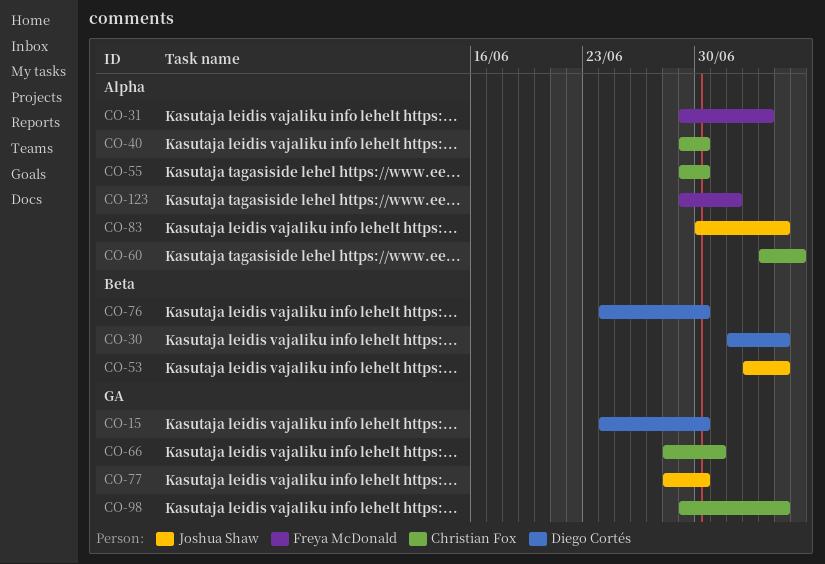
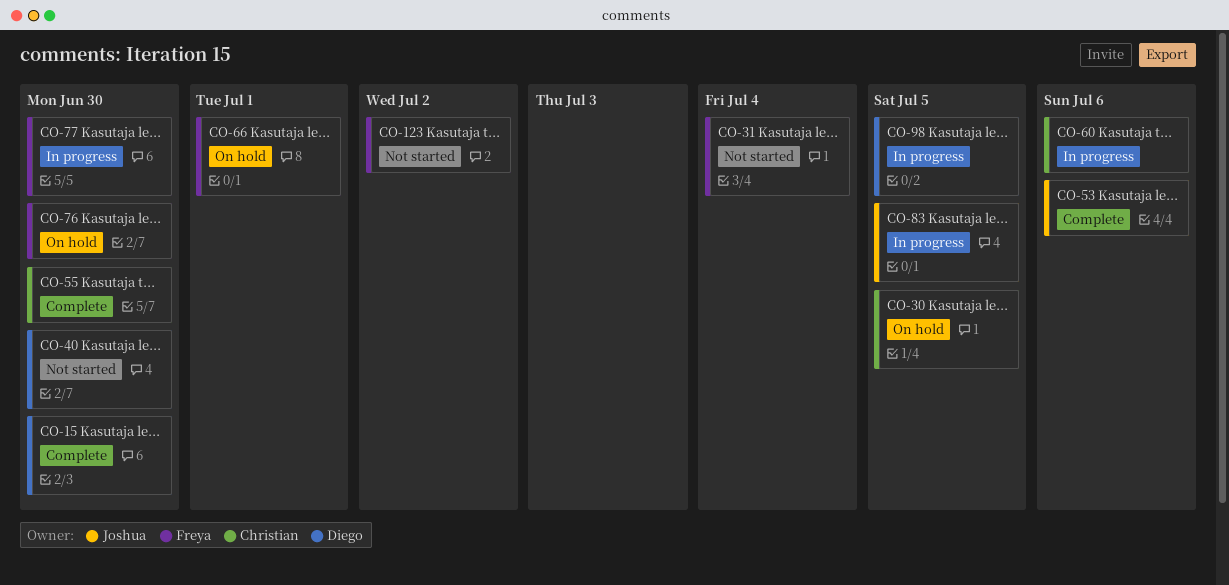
CO-30, owner: Diego Cortés -> Christian Fox
CO-40, owner: Christian Fox -> Diego Cortés
CO-53, due: Jul 5 -> Jul 6
CO-66, owner: Christian Fox -> Freya McDonald
CO-76, owner: Diego Cortés -> Freya McDonald
CO-77, owner: Joshua Shaw -> Freya McDonald
CO-98, owner: Christian Fox -> Diego Cortés

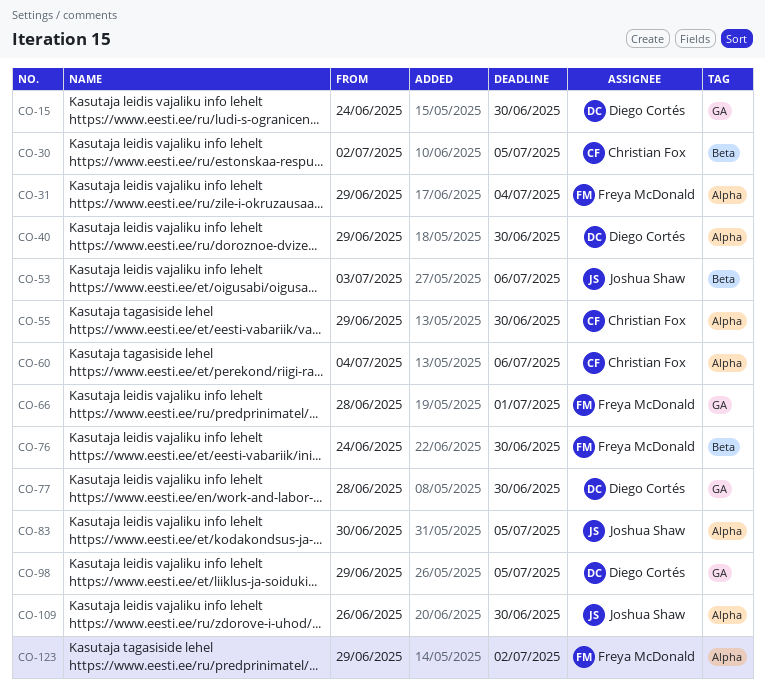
CO-77, owner: Freya McDonald -> Diego Cortés
CO-109: none -> present

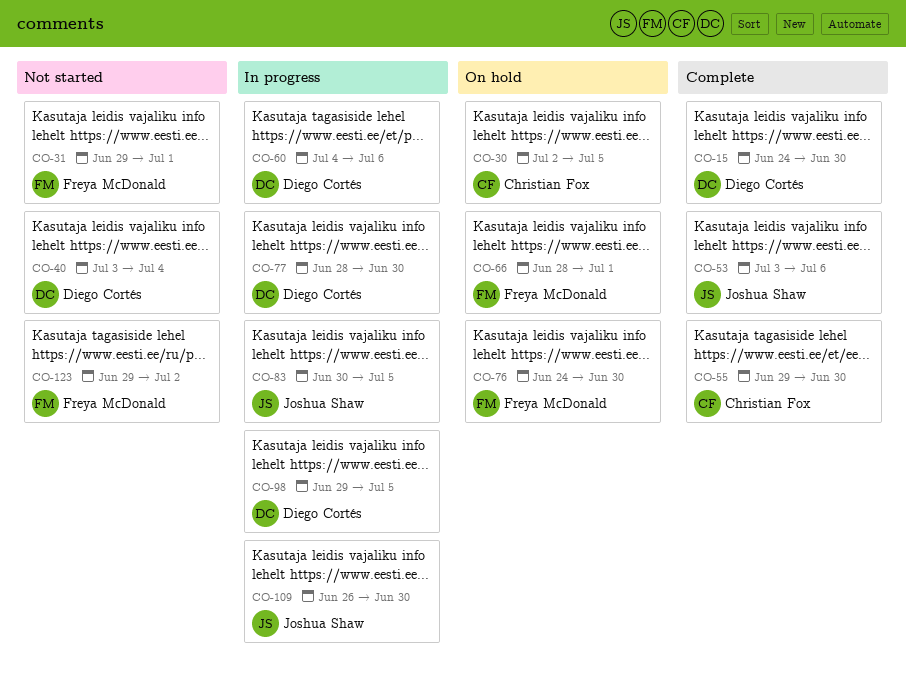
CO-31, due: Jul 4 -> Jul 1
CO-40, start: Jun 29 -> Jul 3
CO-40, due: Jun 30 -> Jul 4
CO-60, owner: Christian Fox -> Diego Cortés

